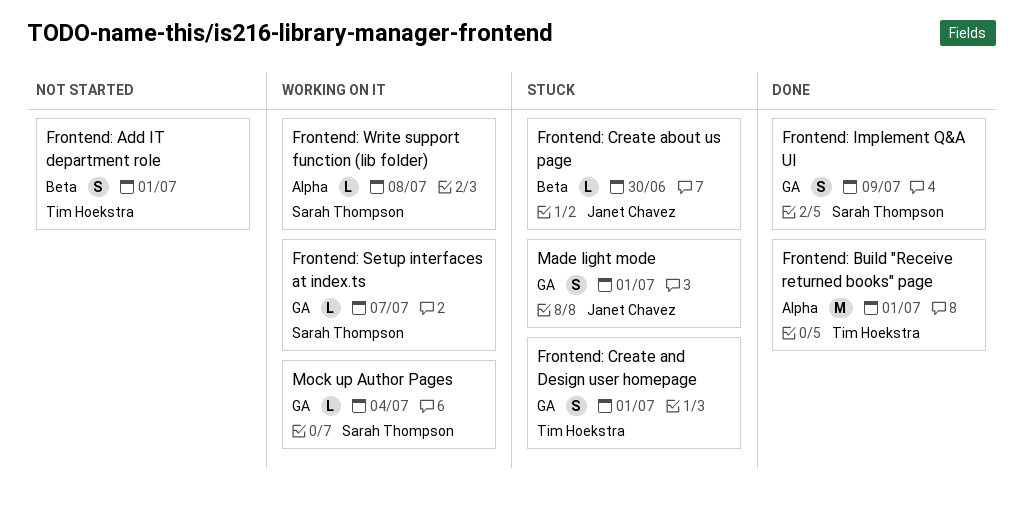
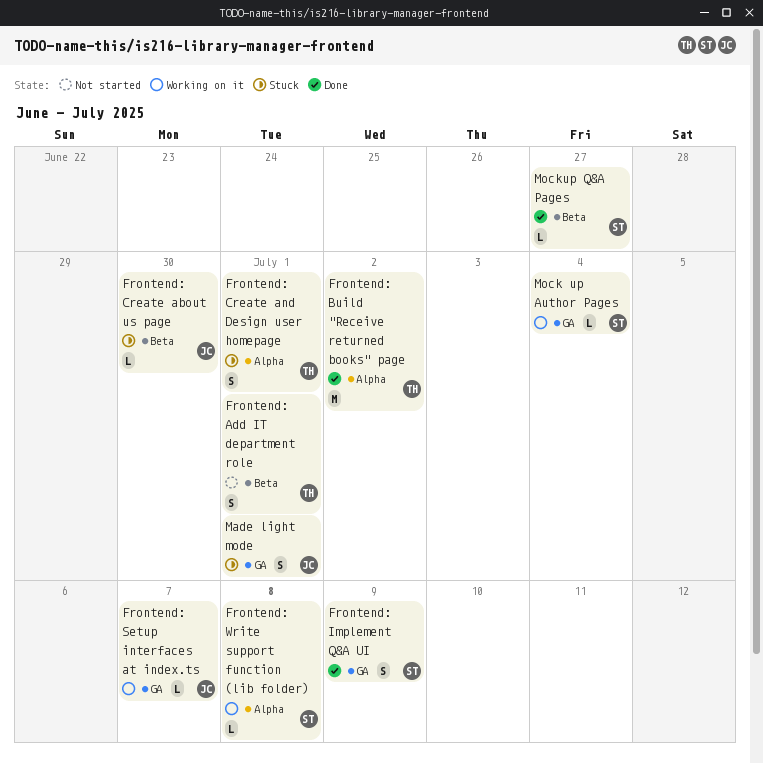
Frontend: Build "Receive returned books" page, due: Jul 1 -> Jul 2
Frontend: Create and Design user homepage, label: GA -> Alpha
Frontend: Setup interfaces at index.ts, owner: Sarah Thompson -> Janet Chavez
Mockup Q&A Pages: none -> present

